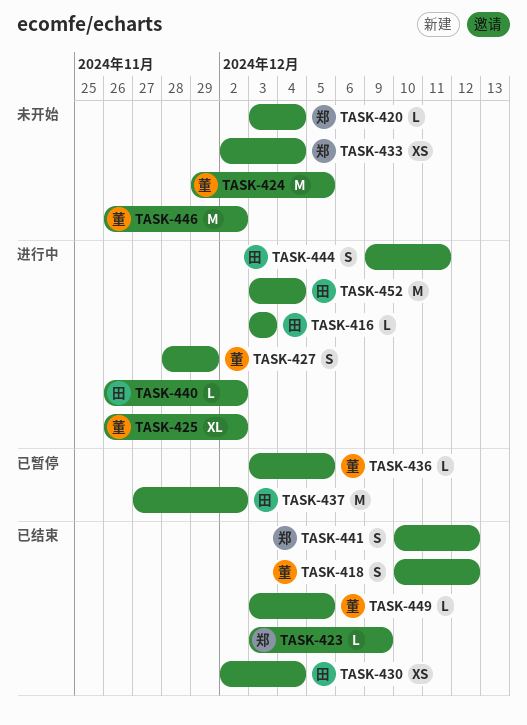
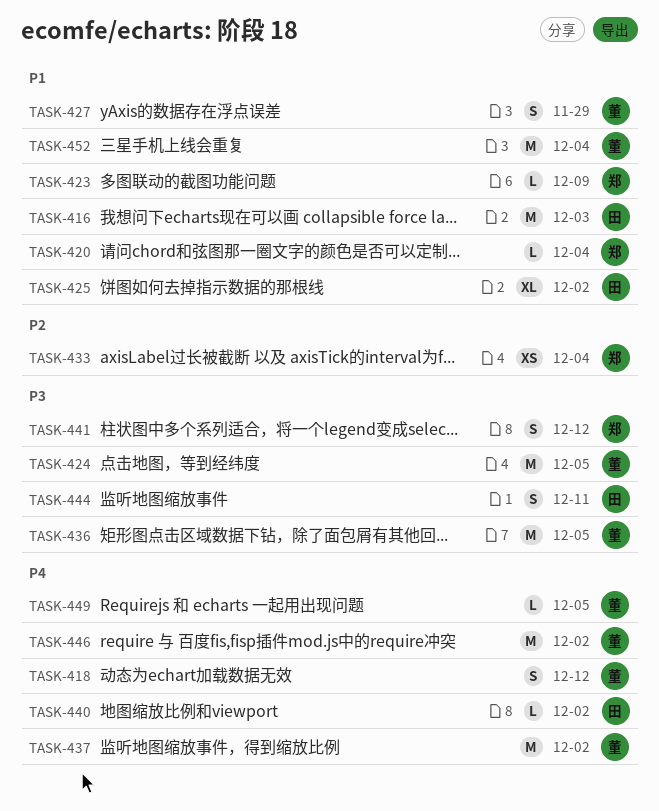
TASK-416, estimate: L -> M
TASK-425, owner: 董 -> 田
TASK-430: present -> none
TASK-436, estimate: L -> M
TASK-437, owner: 田 -> 董
TASK-452, owner: 田 -> 董

